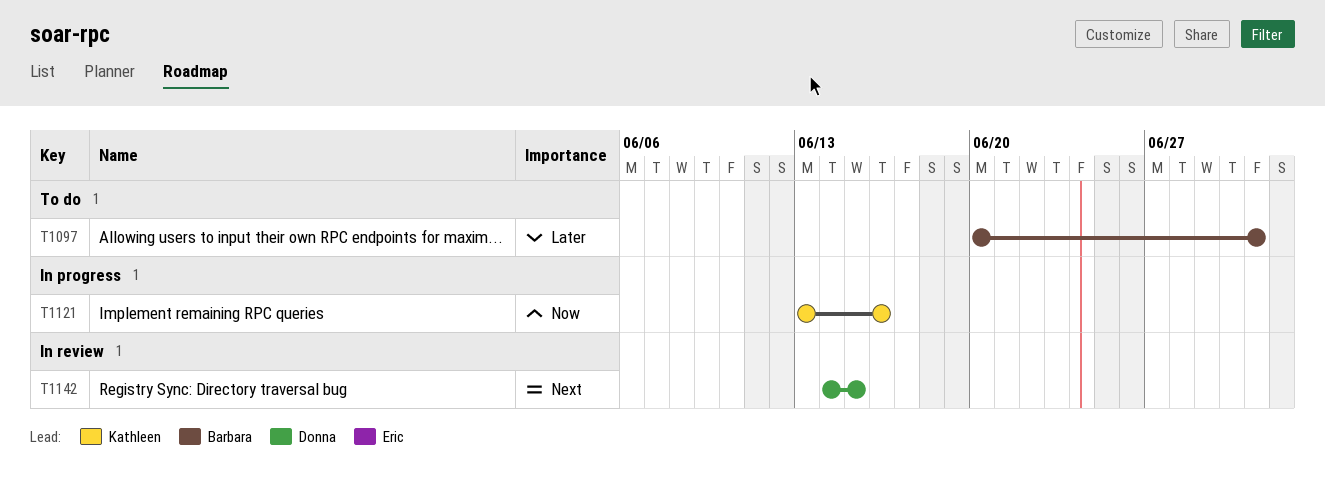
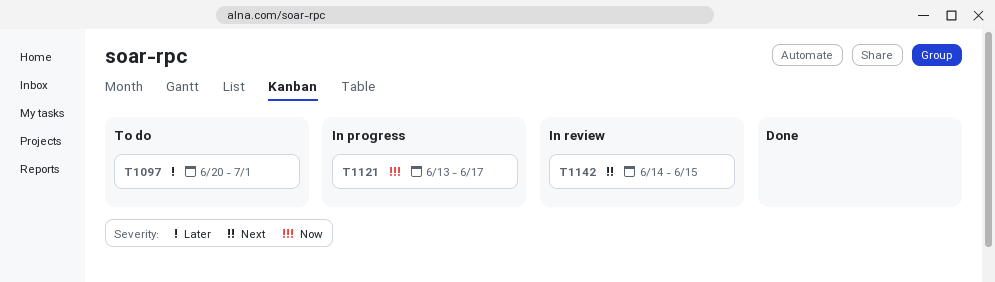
T1121, due: Jun 16 -> Jun 17

